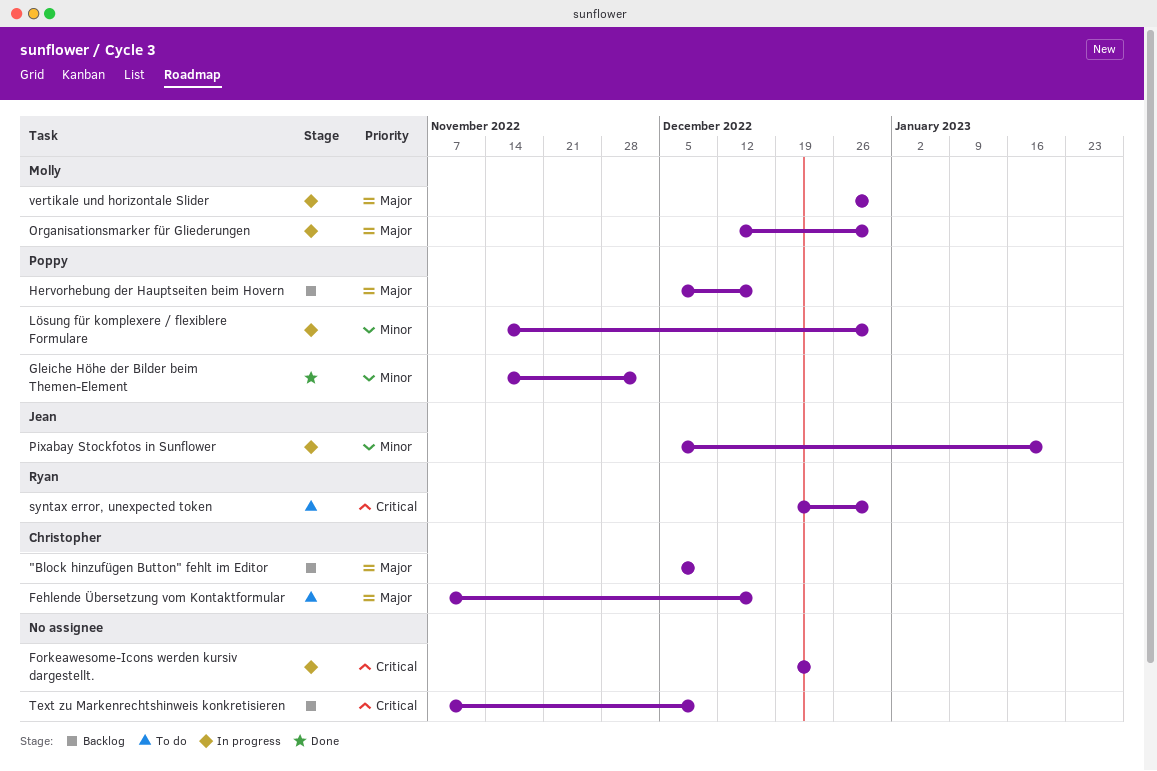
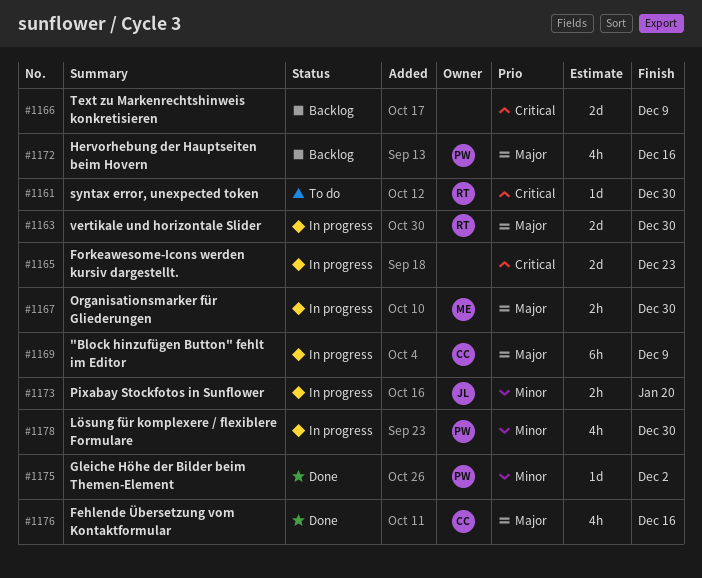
"Block hinzufügen Button" fehlt im Editor, status: Backlog -> In progress
Fehlende Übersetzung vom Kontaktformular, status: To do -> Done
vertikale und horizontale Slider, owner: Molly -> Ryan

